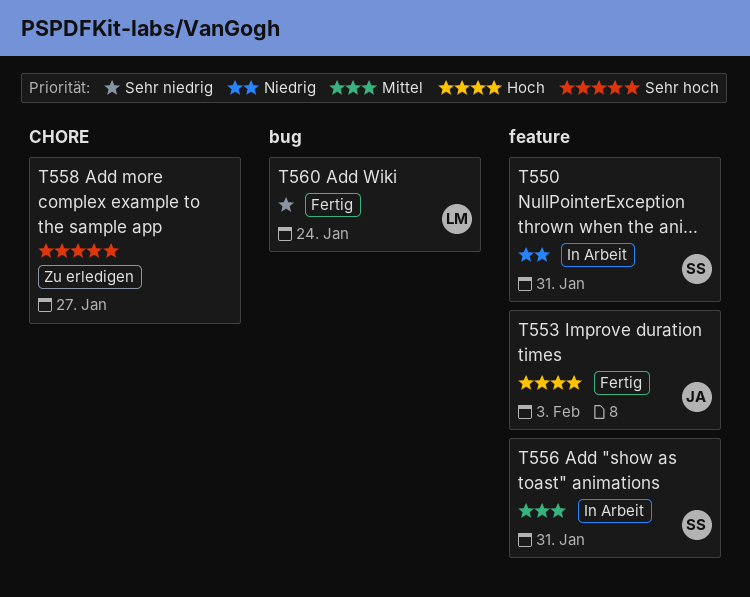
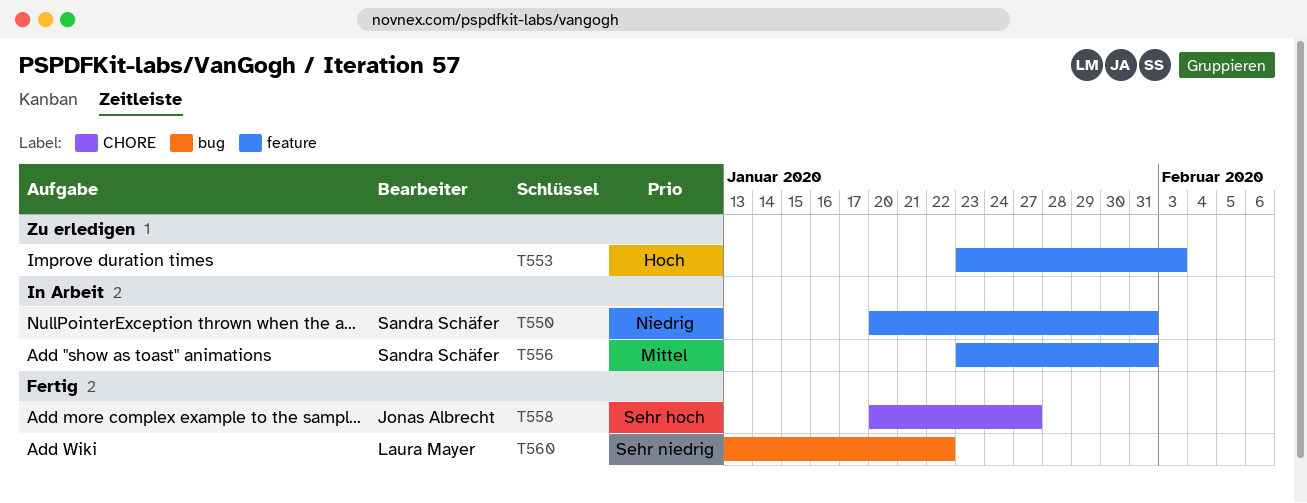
T553, status: Fertig -> Zu erledigen
T553, owner: Jonas Albrecht -> none
T558, status: Zu erledigen -> Fertig
T558, owner: none -> Jonas Albrecht
T560, due: Jan 24 -> Jan 22

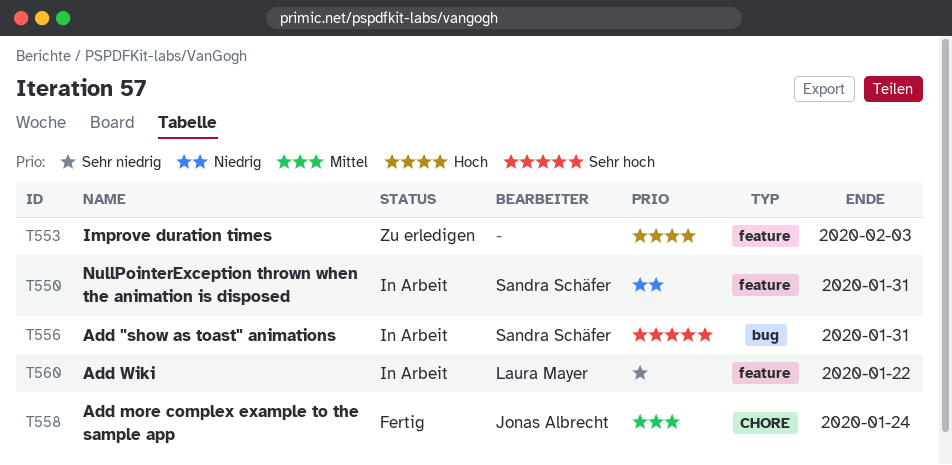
T556, priority: Mittel -> Sehr hoch
T556, label: feature -> bug
T558, priority: Sehr hoch -> Mittel
T558, due: Jan 27 -> Jan 24
T560, status: Fertig -> In Arbeit
T560, label: bug -> feature

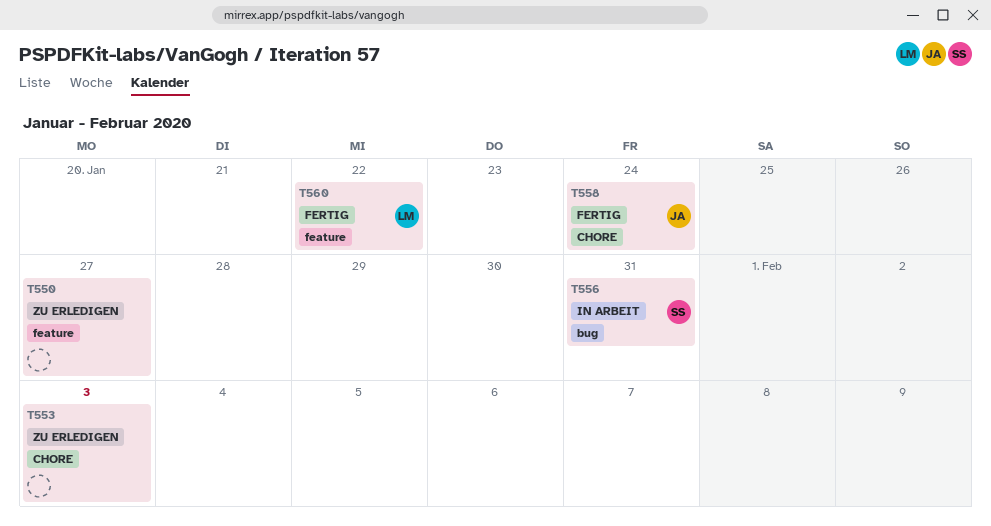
T550, status: In Arbeit -> Zu erledigen
T550, owner: Sandra Schäfer -> none
T550, due: Jan 31 -> Jan 27
T553, label: feature -> CHORE
T560, status: In Arbeit -> Fertig

